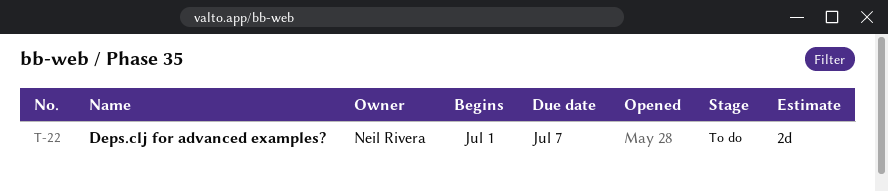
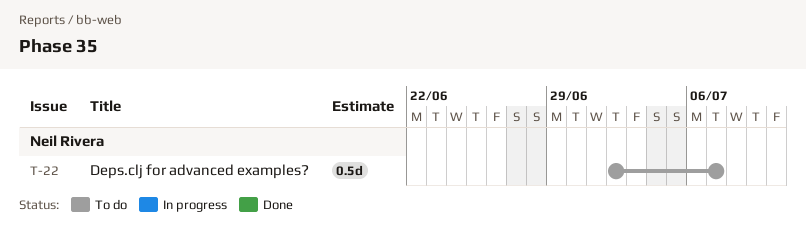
T-22, estimate: 2d -> 0.5d
T-22, start: Jul 1 -> Jul 2

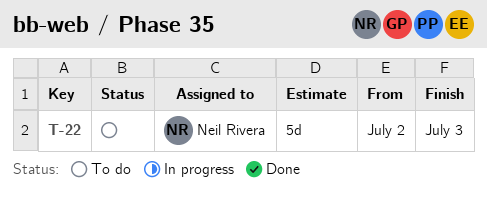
T-22, estimate: 0.5d -> 5d
T-22, due: Jul 7 -> Jul 3

